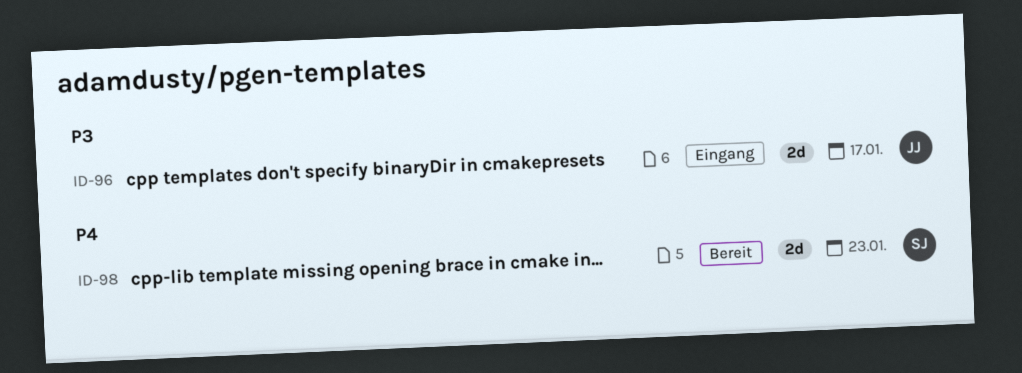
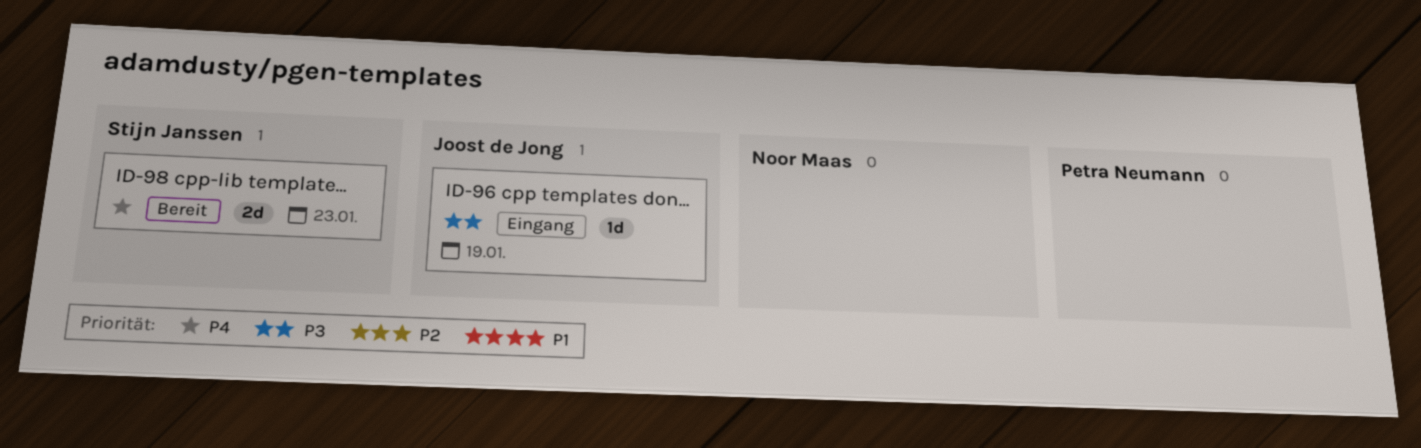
ID-96, estimate: 2d -> 1d
ID-96, due: Jan 17 -> Jan 19

